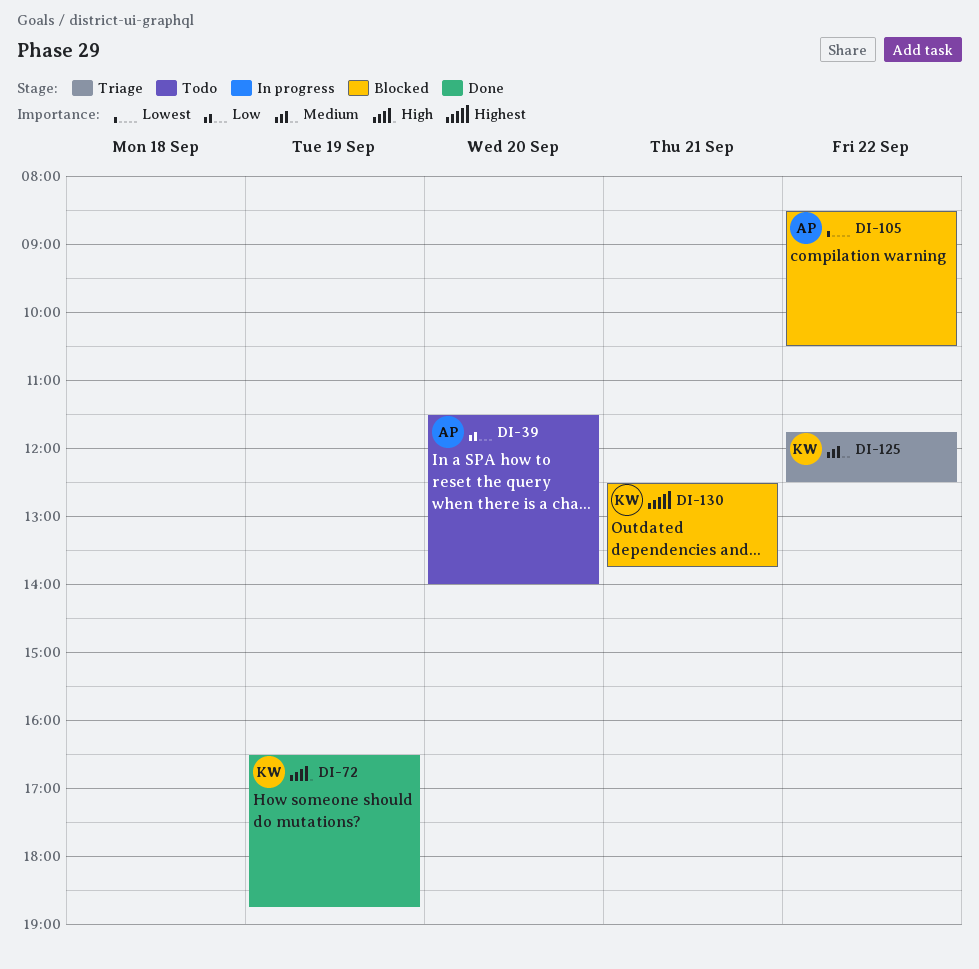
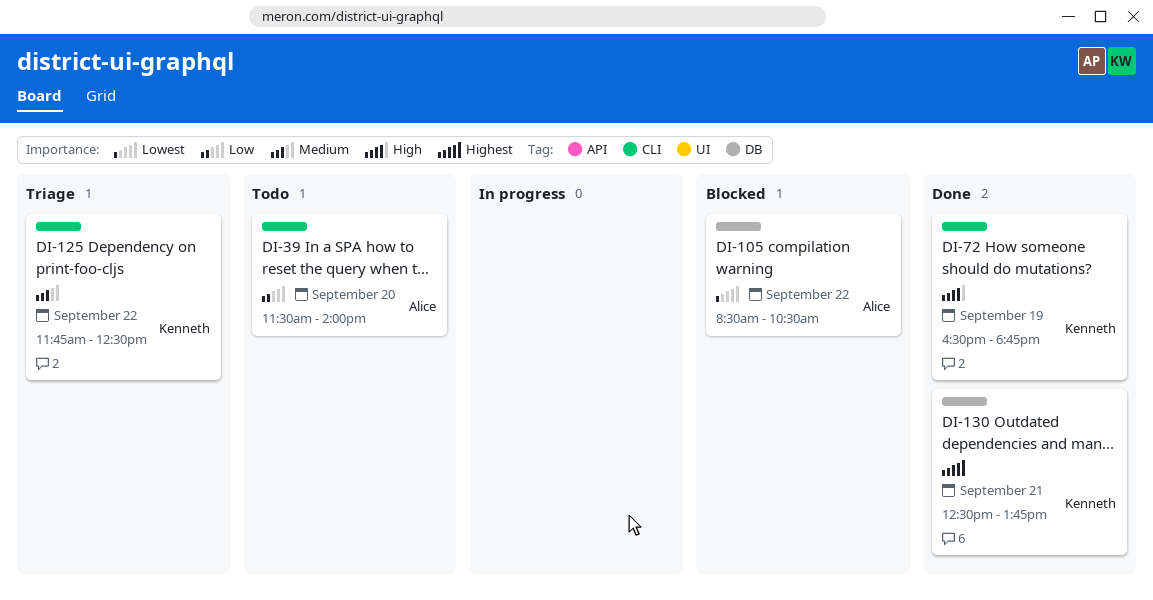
DI-130, status: Blocked -> Done

